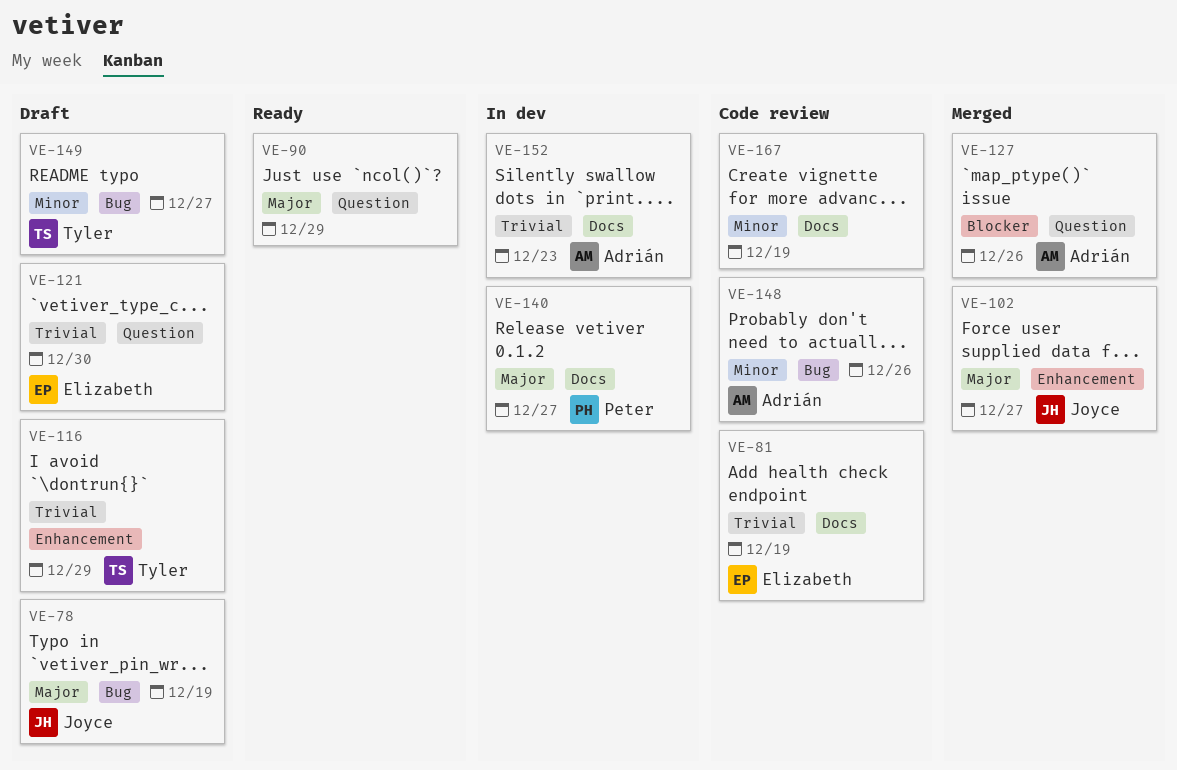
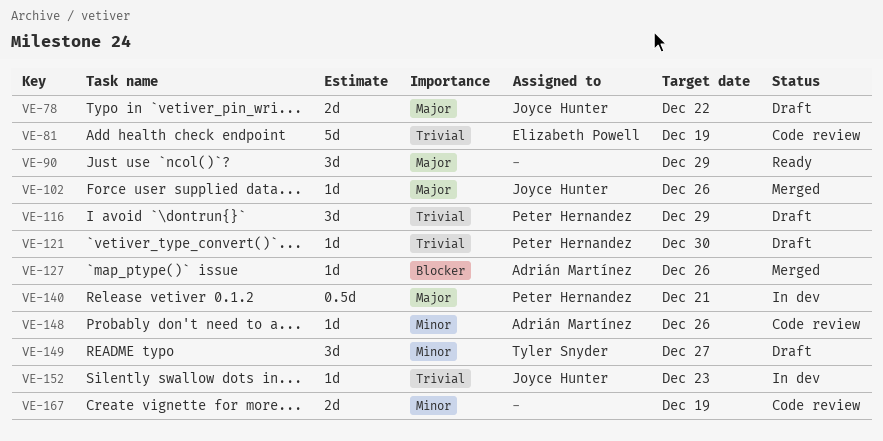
VE-78, due: Dec 19 -> Dec 22
VE-102, due: Dec 27 -> Dec 26
VE-116, owner: Tyler Snyder -> Peter Hernandez
VE-121, owner: Elizabeth Powell -> Peter Hernandez
VE-140, due: Dec 27 -> Dec 21
VE-152, owner: Adrián Martínez -> Joyce Hunter

